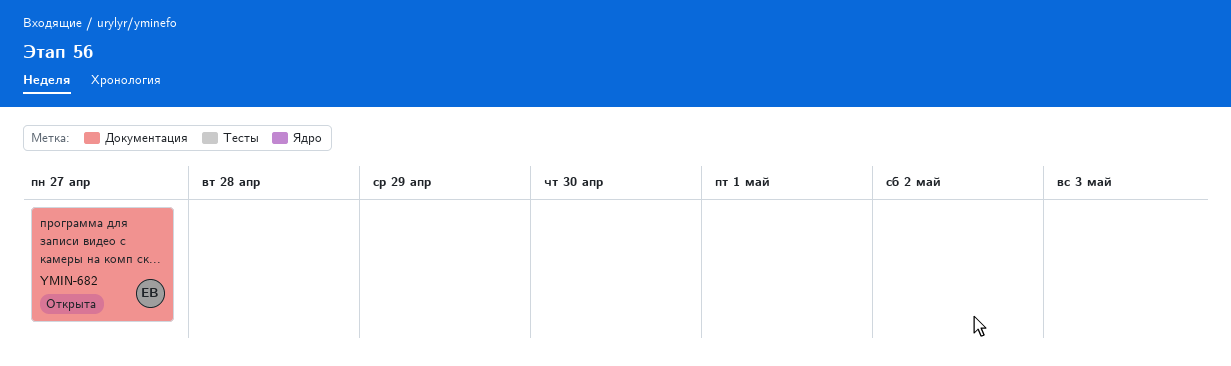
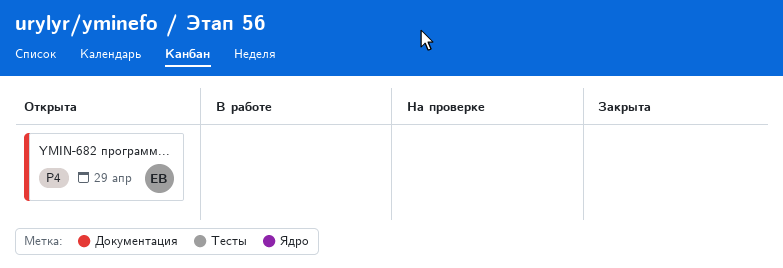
YMIN-682, due: Apr 27 -> Apr 29

